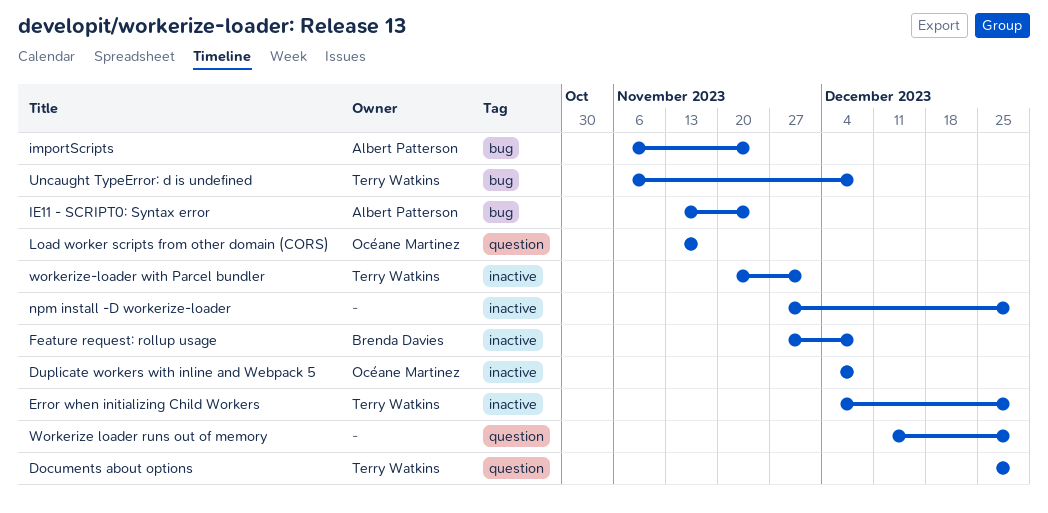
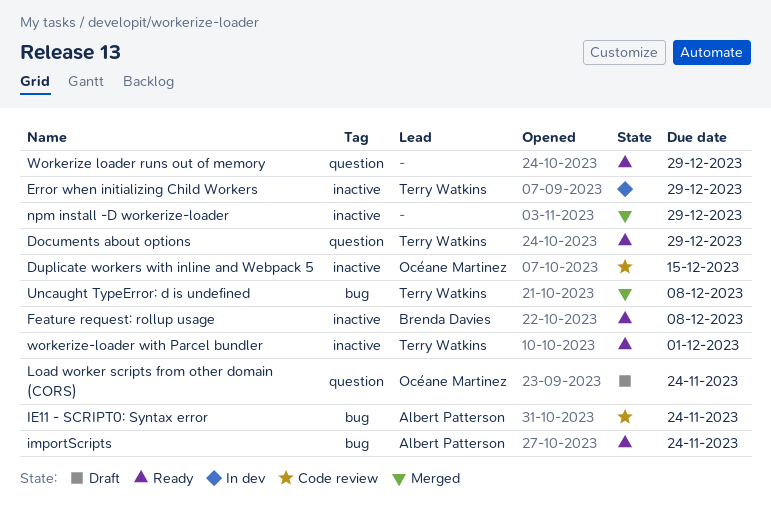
Duplicate workers with inline and Webpack 5, due: Dec 8 -> Dec 15
Load worker scripts from other domain (CORS), due: Nov 17 -> Nov 24

